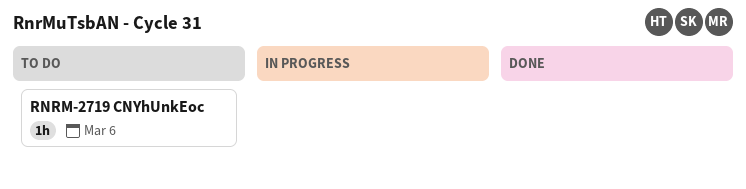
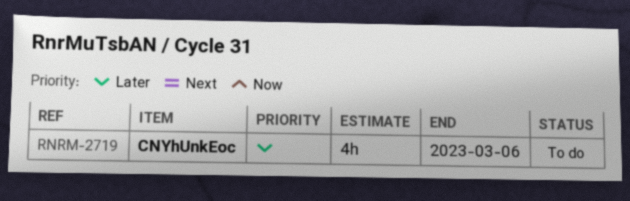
RNRM-2719, estimate: 1h -> 4h

